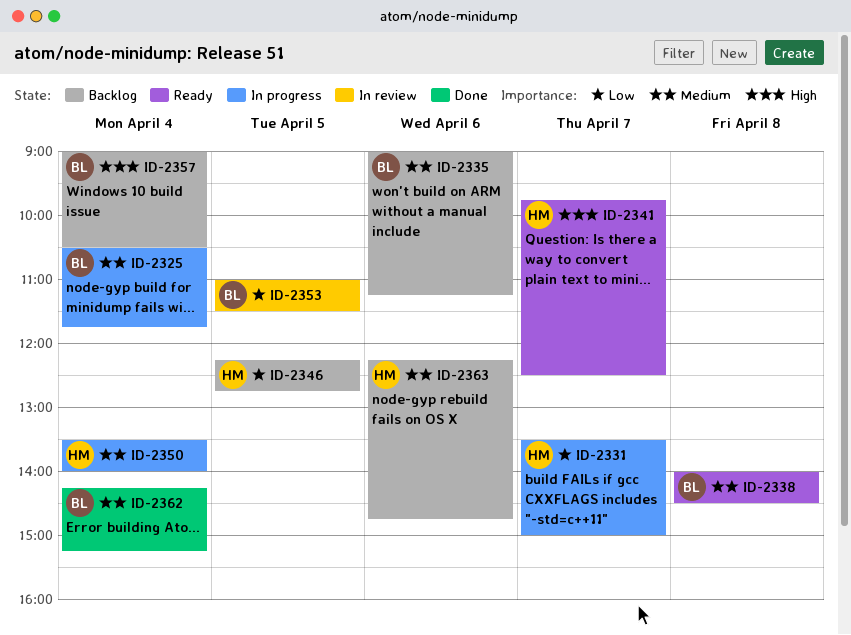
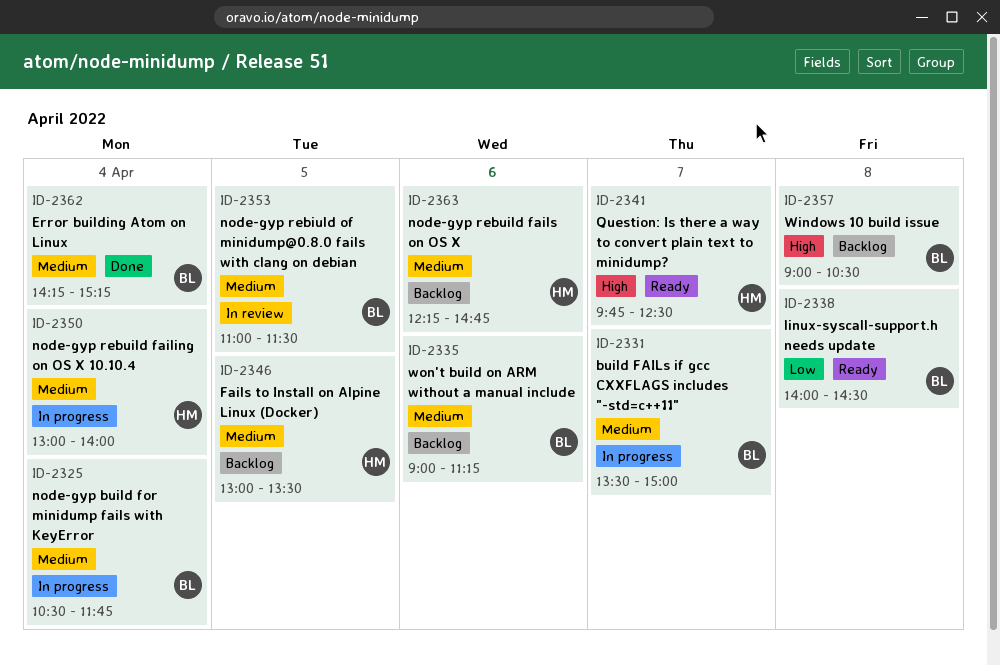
ID-2331, owner: HM -> BL
ID-2331, priority: Low -> Medium
ID-2338, priority: Medium -> Low
ID-2346, priority: Low -> Medium
ID-2346, begins: 12:15 -> 13:00
ID-2346, ends: 12:45 -> 13:30
ID-2350, begins: 13:30 -> 13:00
ID-2353, priority: Low -> Medium
ID-2357, day: Apr 4 -> Apr 8

